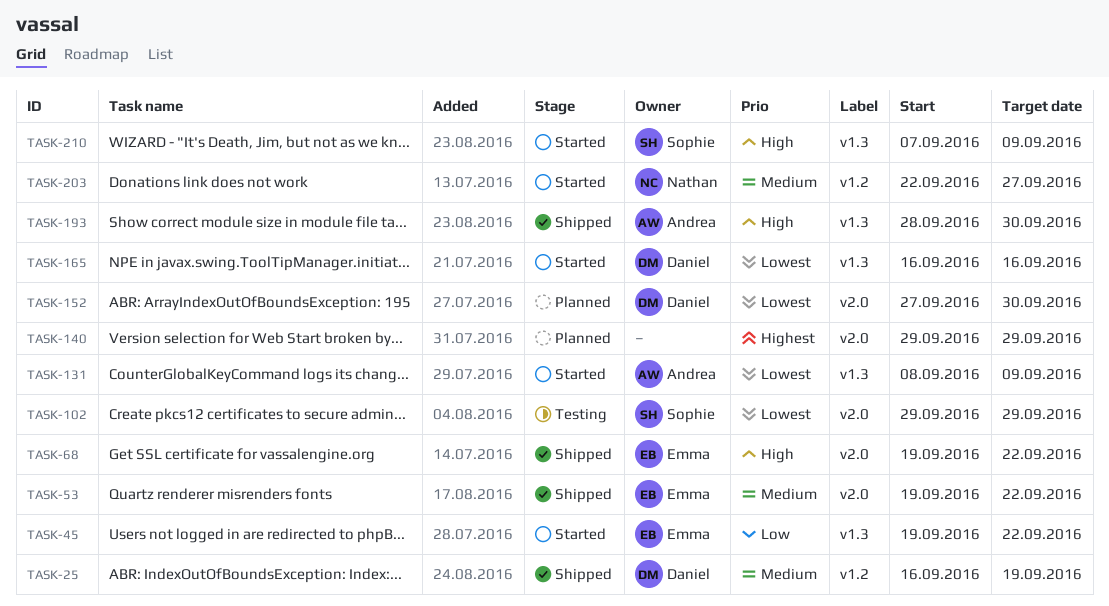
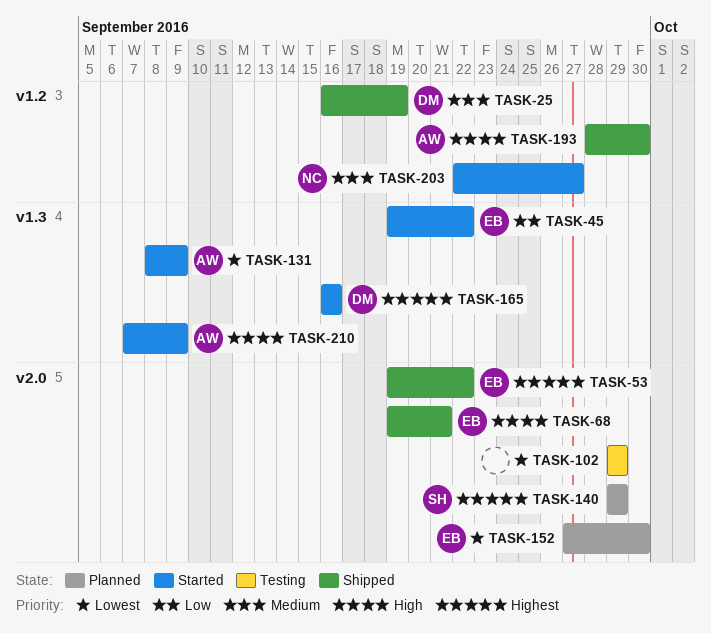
TASK-53, priority: Medium -> Highest
TASK-68, due: Sep 22 -> Sep 21
TASK-102, owner: Sophie -> none
TASK-140, owner: none -> Sophie
TASK-152, owner: Daniel -> Emma
TASK-165, priority: Lowest -> Highest
TASK-193, label: v1.3 -> v1.2
TASK-210, owner: Sophie -> Andrea

